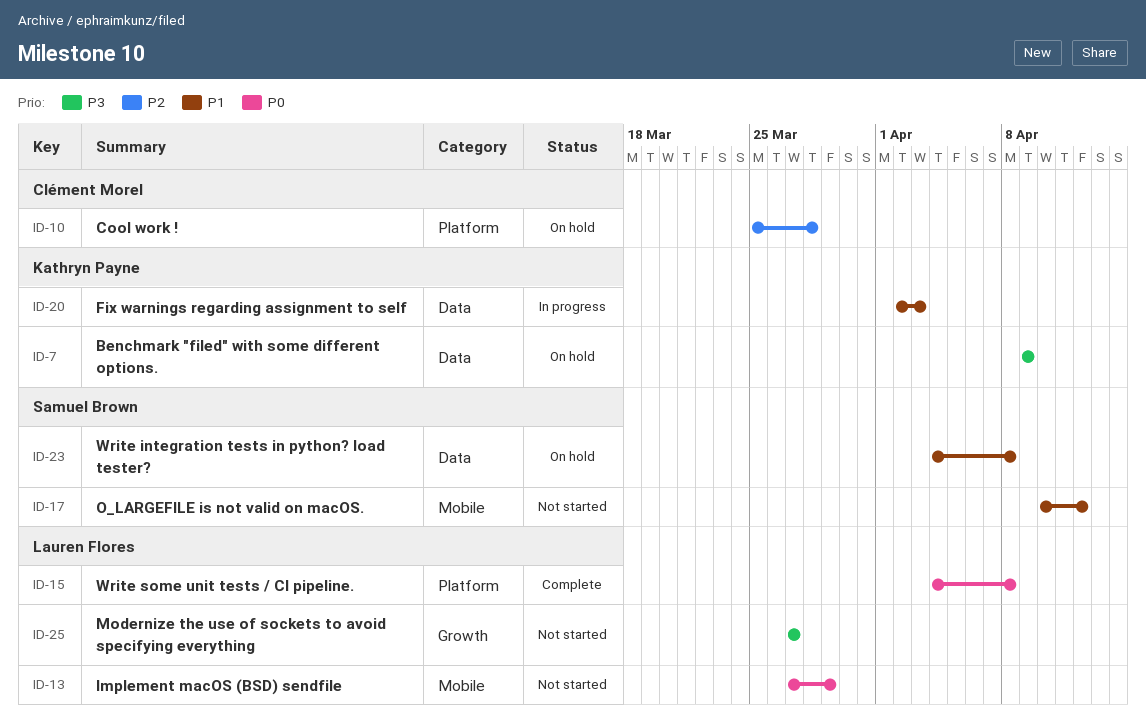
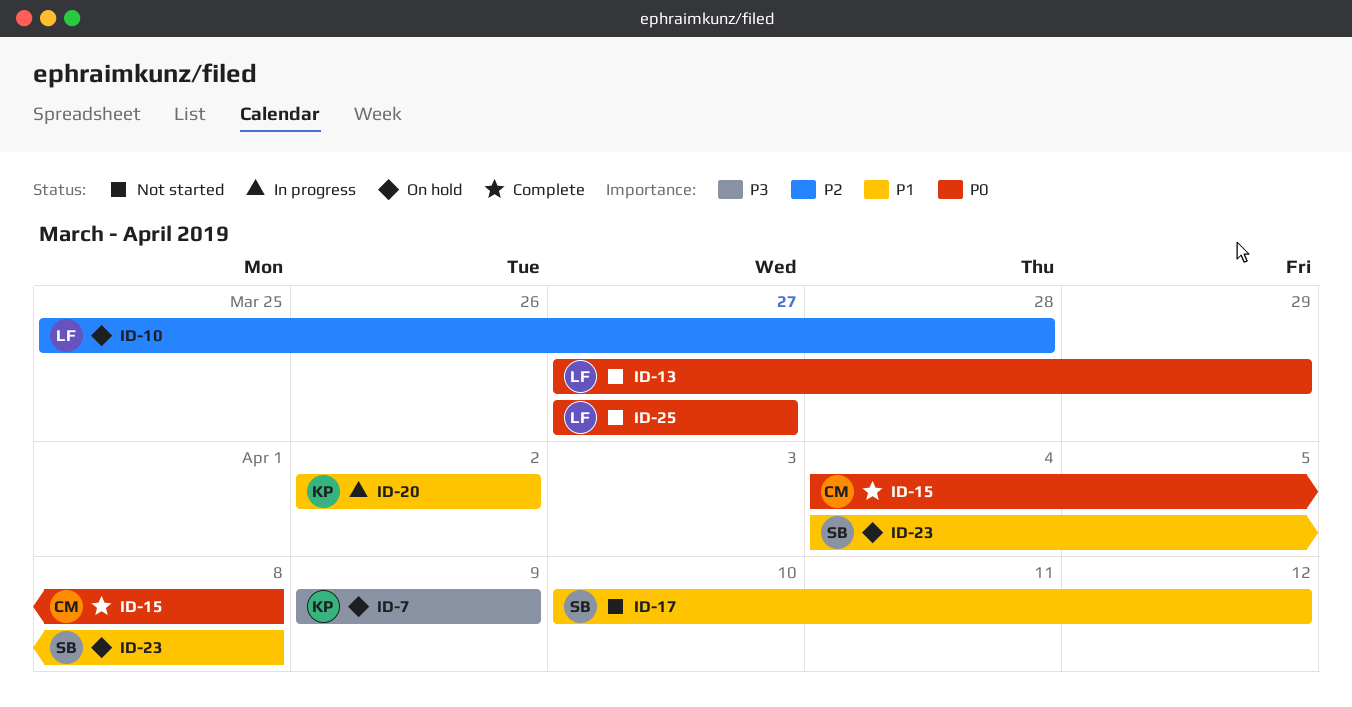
ID-10, owner: Clément Morel -> Lauren Flores
ID-15, owner: Lauren Flores -> Clément Morel
ID-20, due: Apr 3 -> Apr 2
ID-25, priority: P3 -> P0

